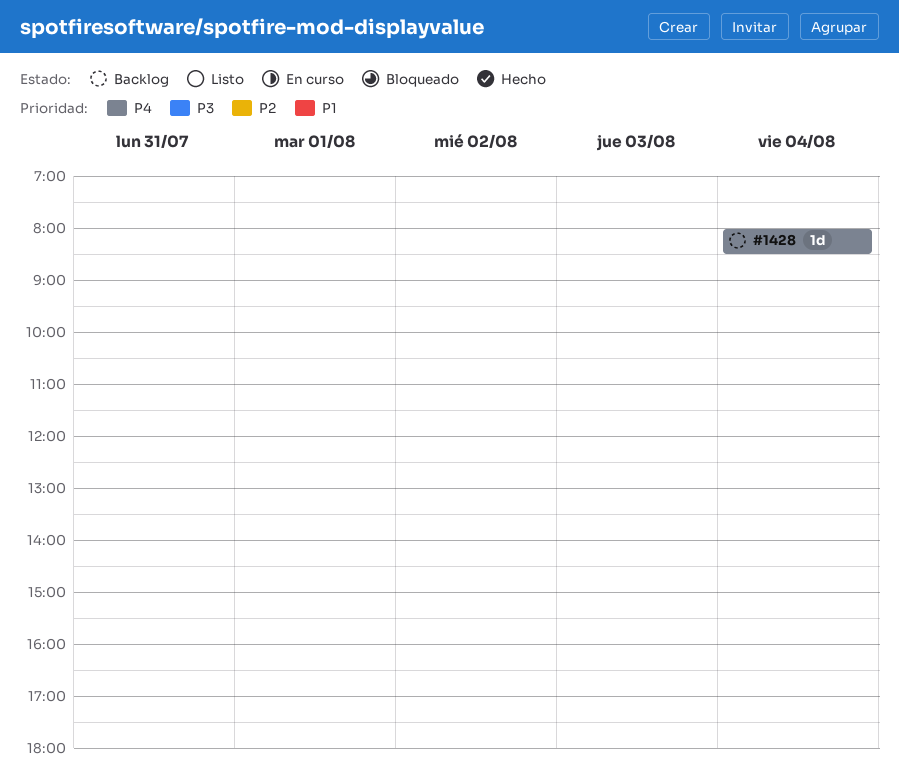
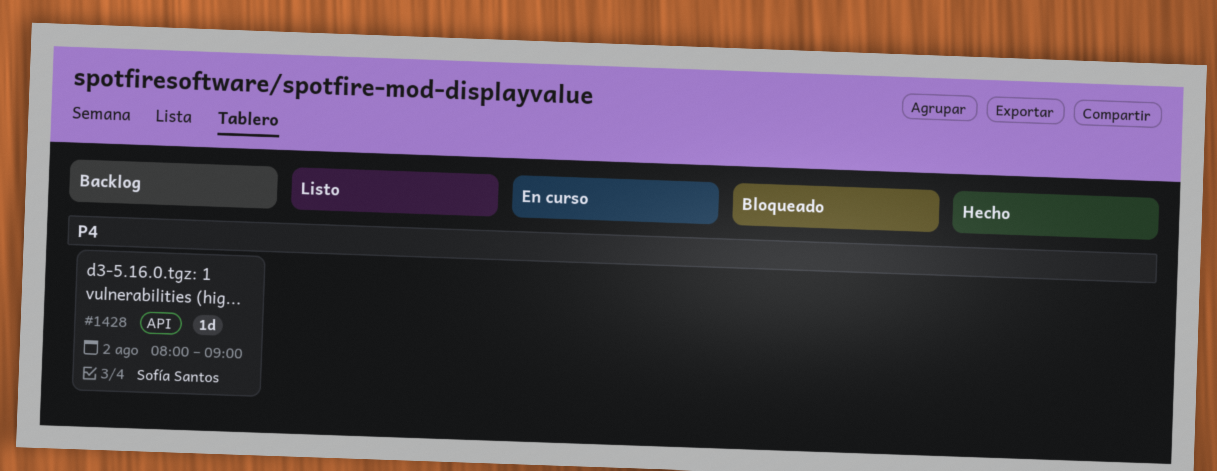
#1428, day: Aug 4 -> Aug 2
#1428, ends: 08:30 -> 09:00

